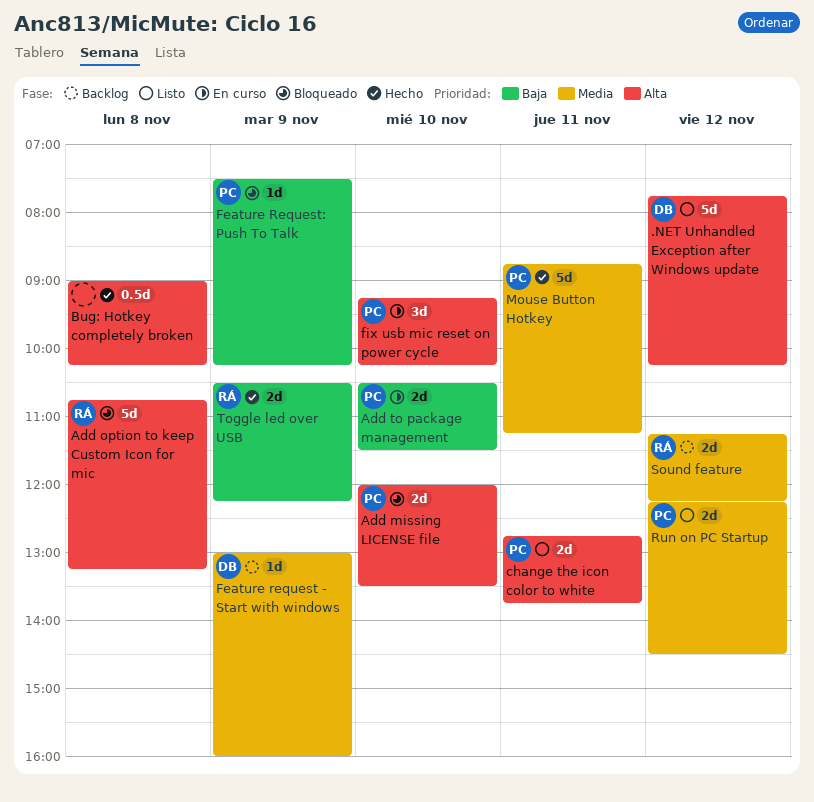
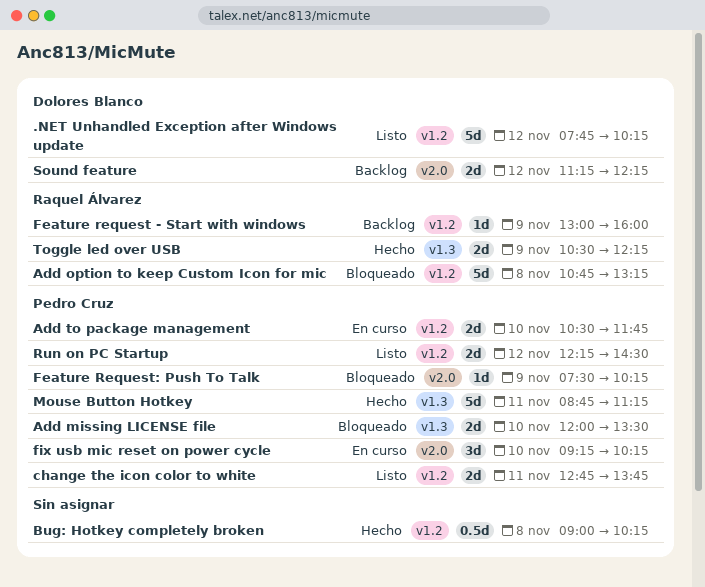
Add to package management, ends: 11:30 -> 11:45
Feature request - Start with windows, owner: Dolores Blanco -> Raquel Álvarez
Sound feature, owner: Raquel Álvarez -> Dolores Blanco

